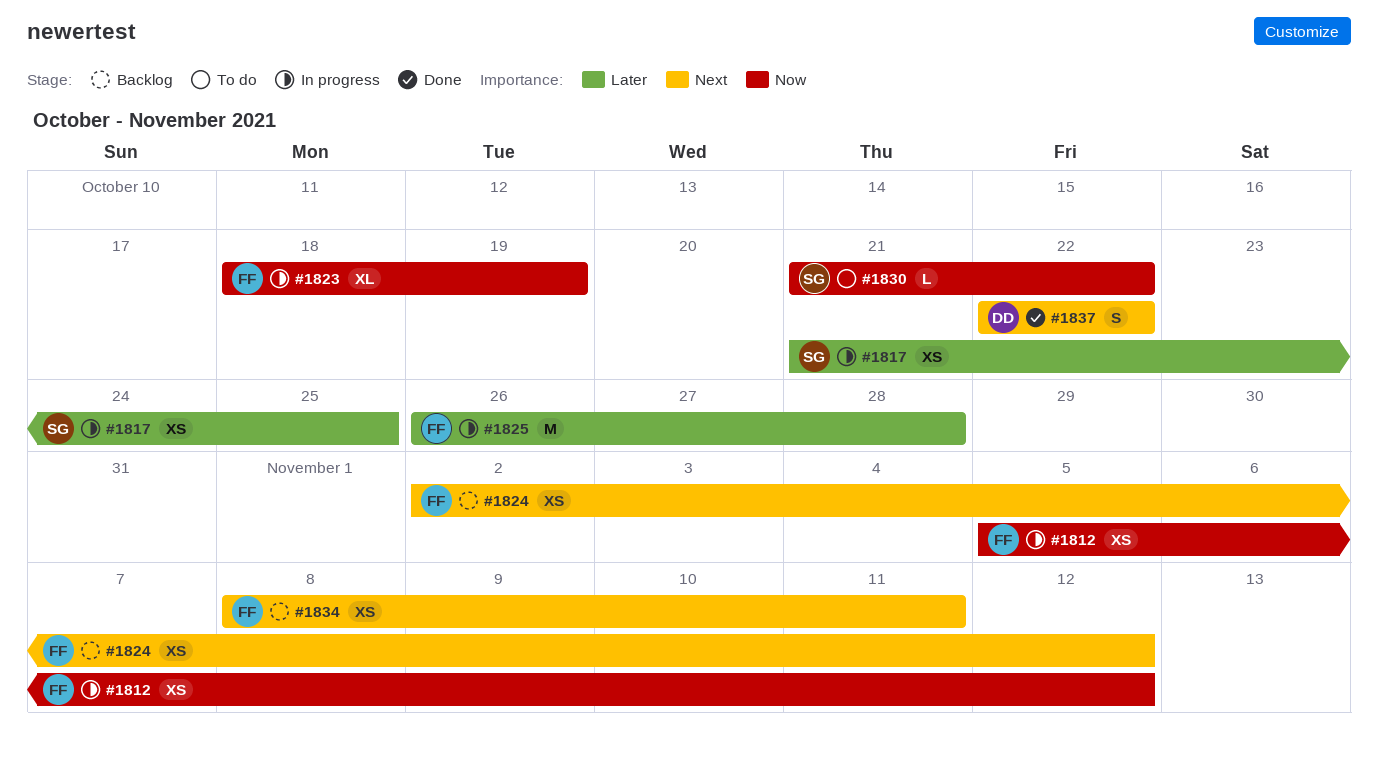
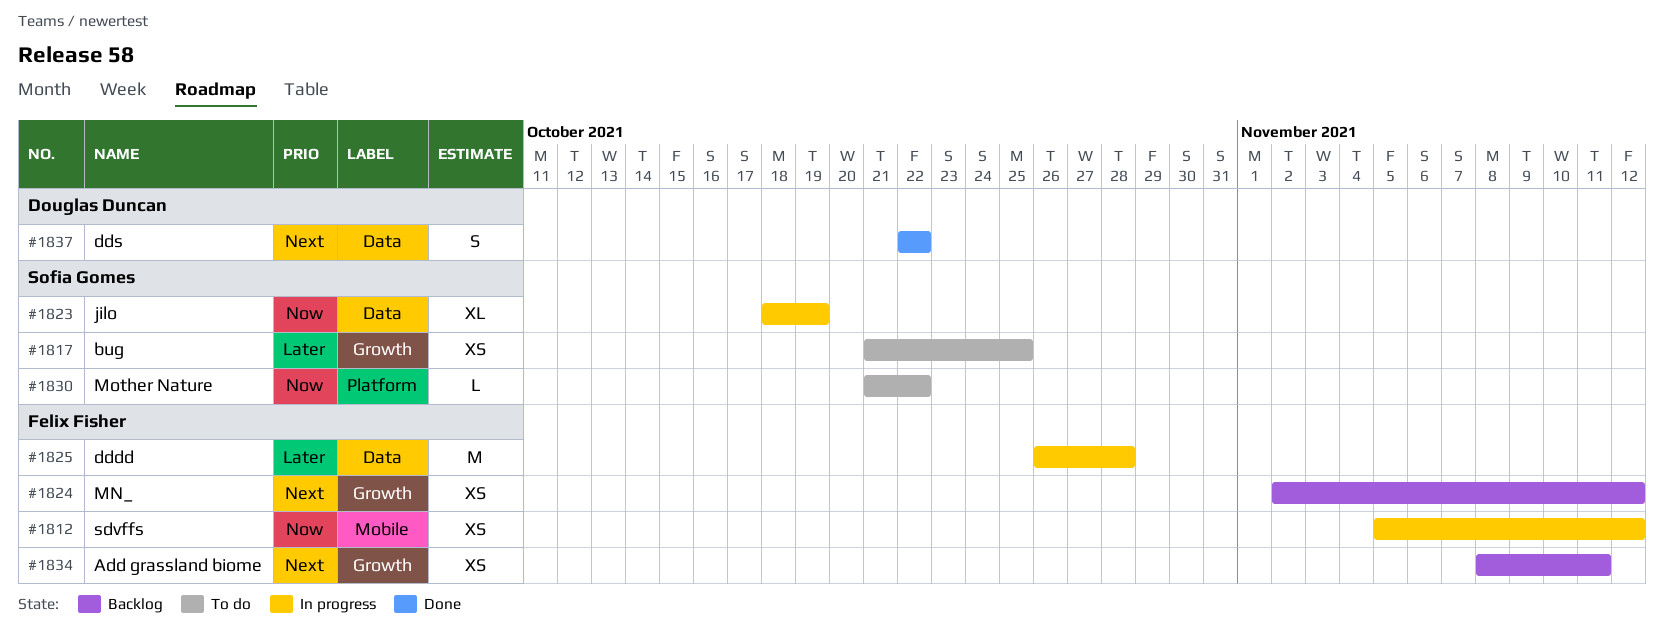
#1817, status: In progress -> To do
#1823, owner: Felix Fisher -> Sofia Gomes

